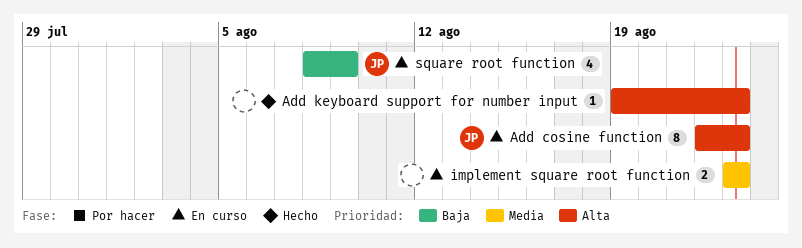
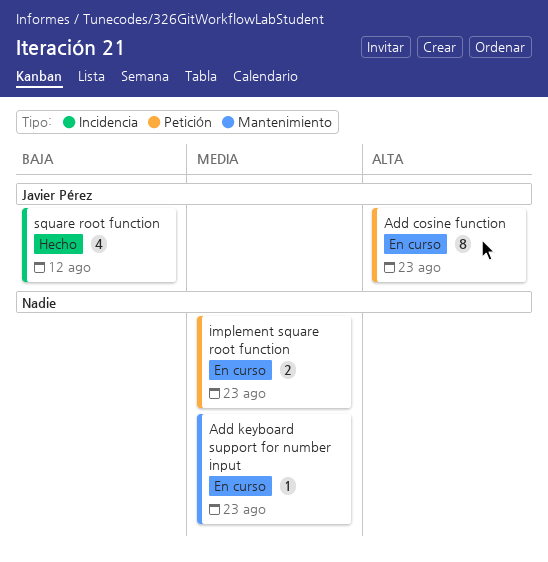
Add keyboard support for number input, status: Hecho -> En curso
Add keyboard support for number input, priority: Alta -> Media
square root function, status: En curso -> Hecho
square root function, due: Aug 9 -> Aug 12

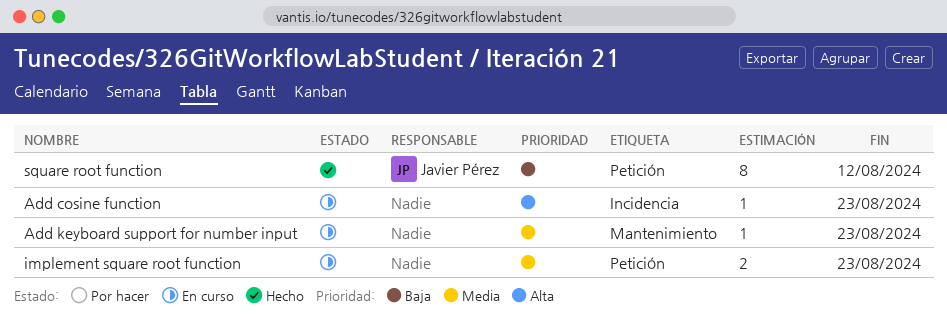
Add cosine function, owner: Javier Pérez -> none
Add cosine function, label: Petición -> Incidencia
Add cosine function, estimate: 8 -> 1
square root function, label: Incidencia -> Petición
square root function, estimate: 4 -> 8

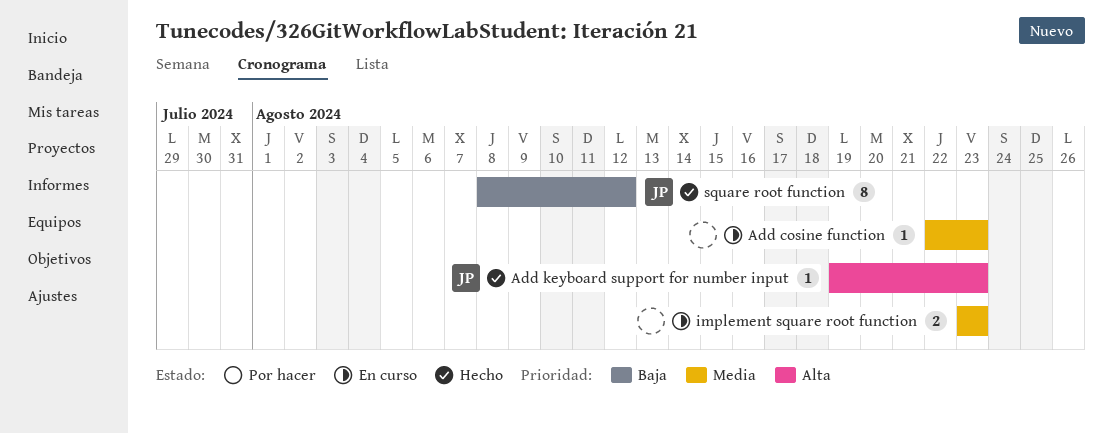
Add cosine function, priority: Alta -> Media
Add keyboard support for number input, status: En curso -> Hecho
Add keyboard support for number input, owner: none -> Javier Pérez
Add keyboard support for number input, priority: Media -> Alta

